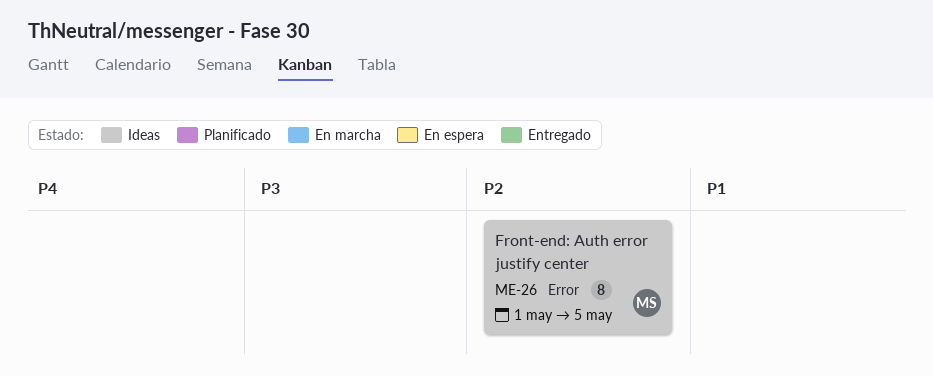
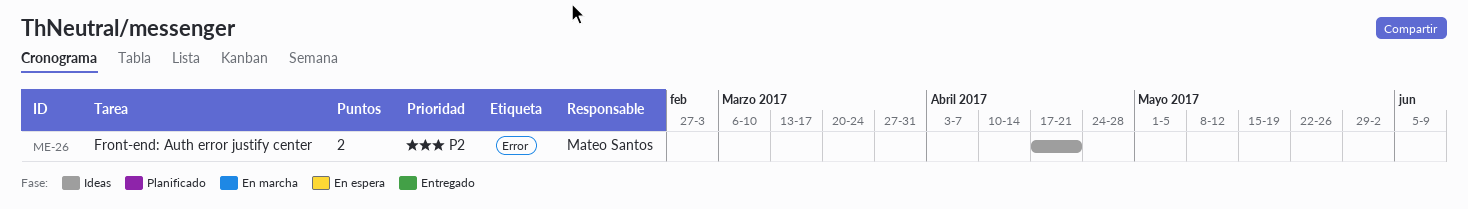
ME-26, estimate: 8 -> 2
ME-26, start: May 1 -> Apr 17
ME-26, due: May 5 -> Apr 21

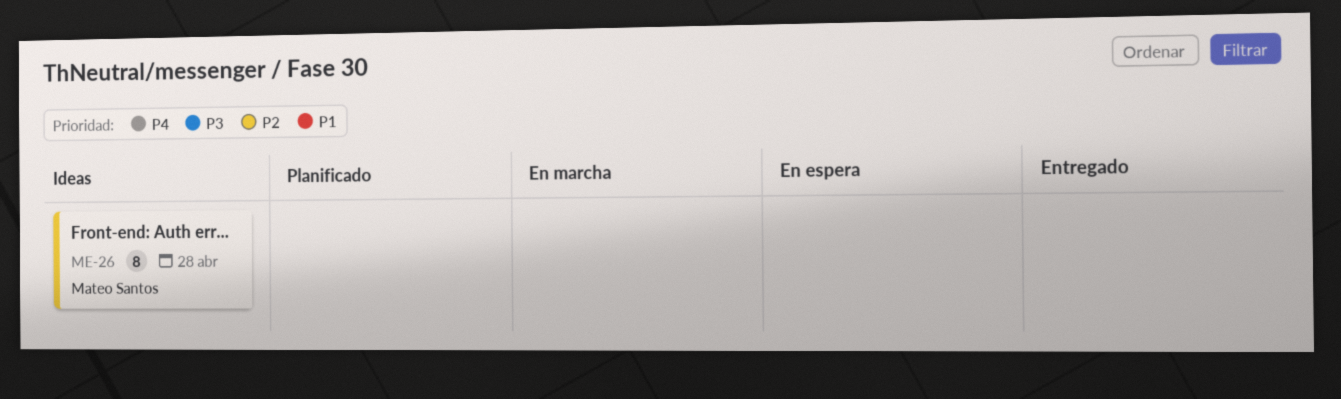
ME-26, estimate: 2 -> 8
ME-26, due: Apr 21 -> Apr 28

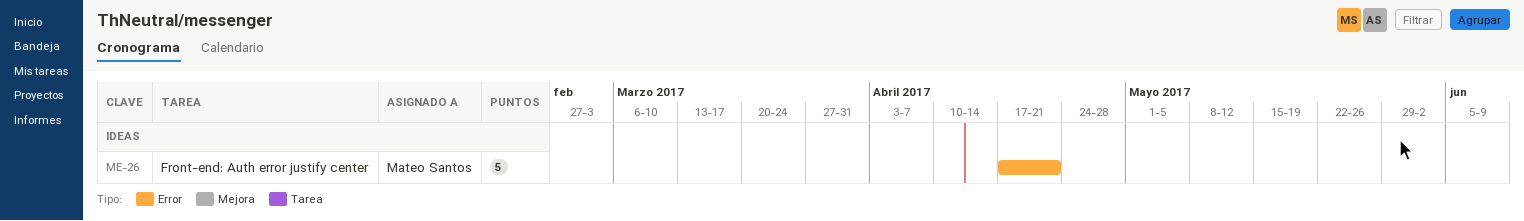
ME-26, estimate: 8 -> 5
ME-26, due: Apr 28 -> Apr 21

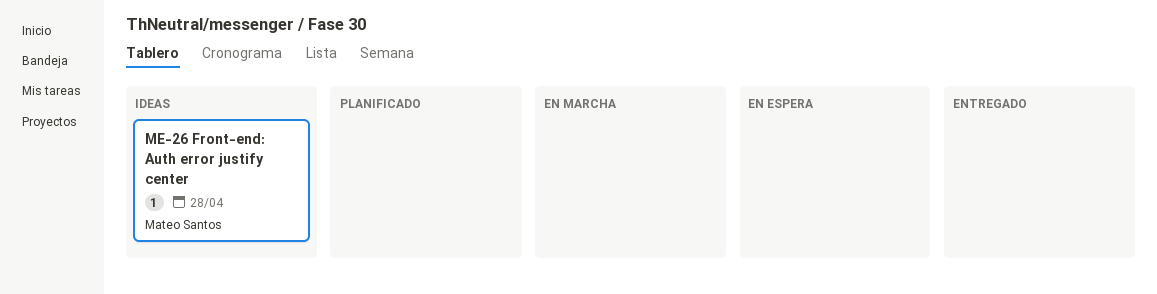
ME-26, estimate: 5 -> 1
ME-26, due: Apr 21 -> Apr 28

